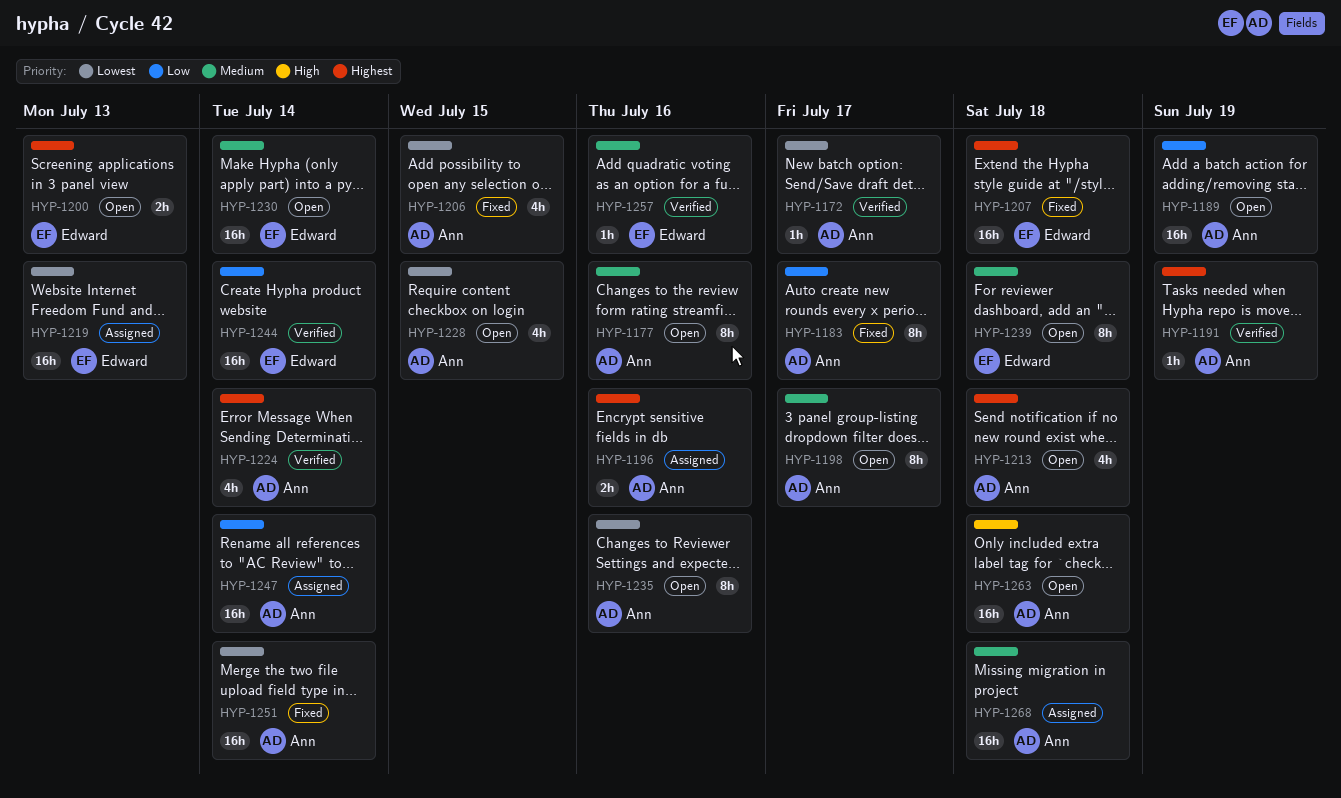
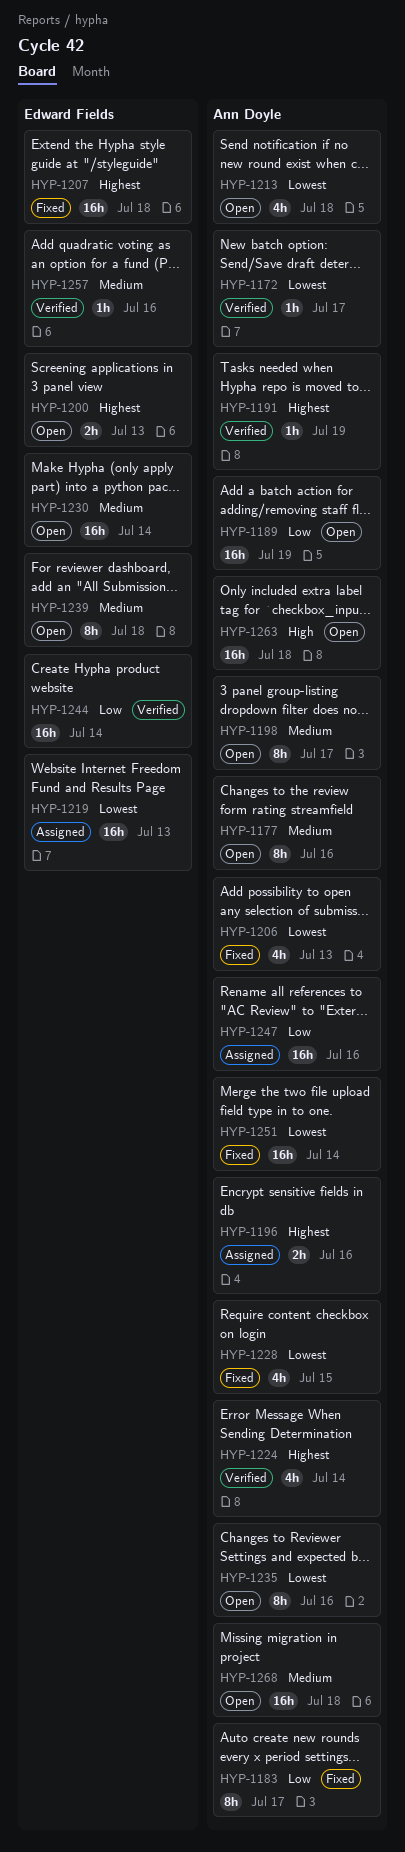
HYP-1206, due: Jul 15 -> Jul 13
HYP-1213, priority: Highest -> Lowest
HYP-1228, status: Open -> Fixed
HYP-1247, due: Jul 14 -> Jul 16
HYP-1268, status: Assigned -> Open

